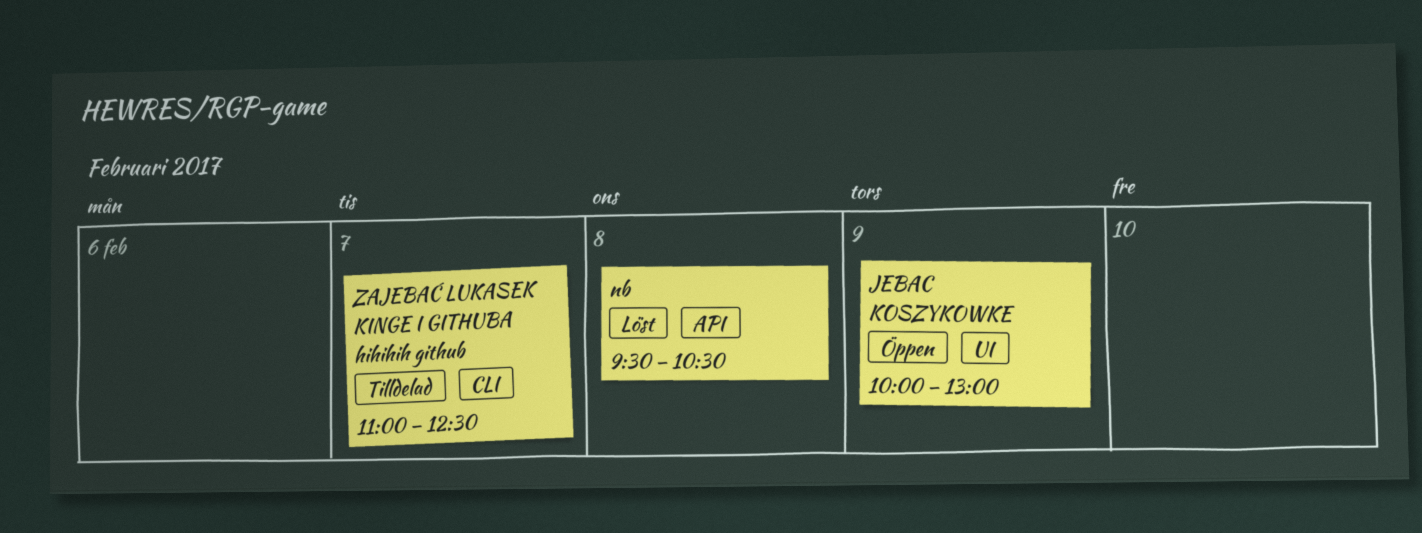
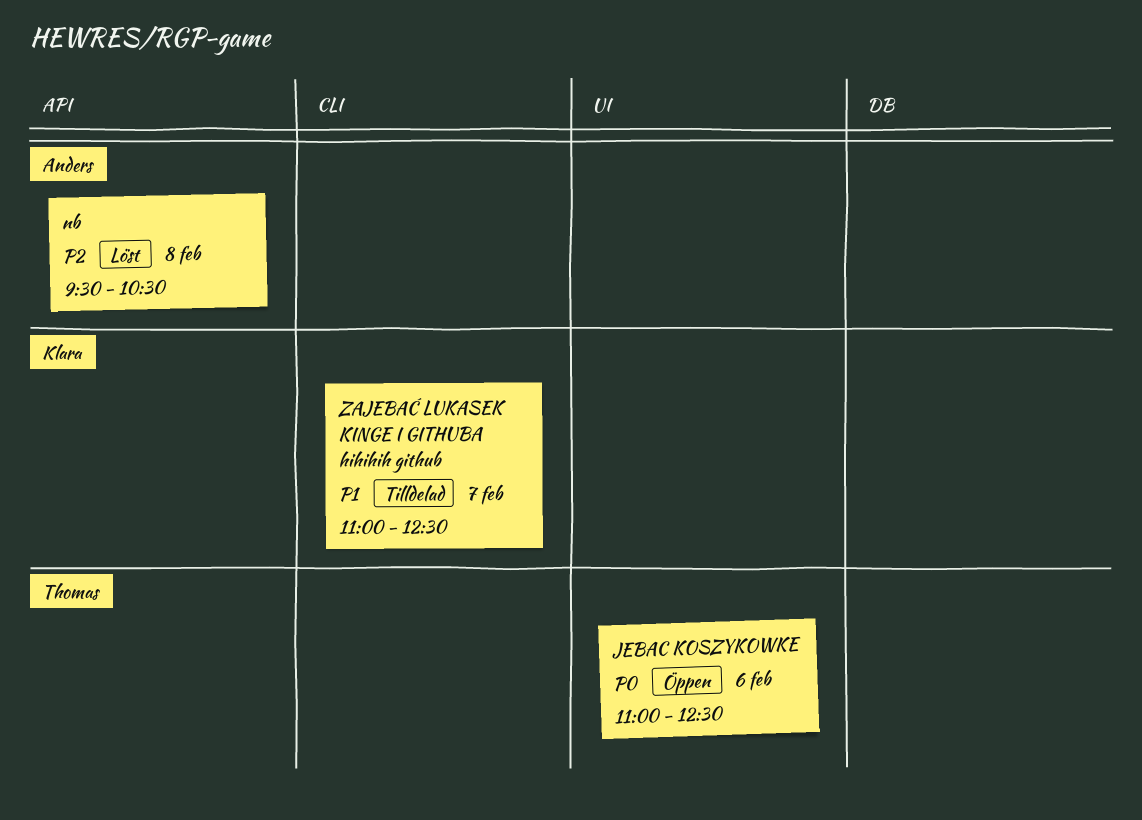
JEBAC KOSZYKOWKE, day: Feb 9 -> Feb 6
JEBAC KOSZYKOWKE, begins: 10:00 -> 11:00
JEBAC KOSZYKOWKE, ends: 13:00 -> 12:30

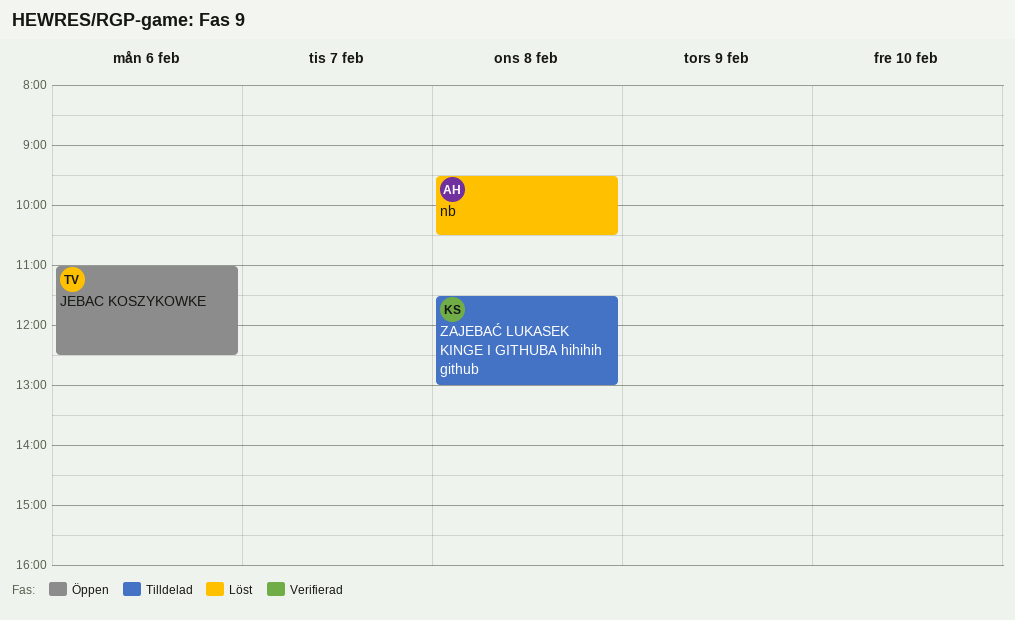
ZAJEBAĆ LUKASEK KINGE I GITHUBA hihihih github, day: Feb 7 -> Feb 8
ZAJEBAĆ LUKASEK KINGE I GITHUBA hihihih github, begins: 11:00 -> 11:30
ZAJEBAĆ LUKASEK KINGE I GITHUBA hihihih github, ends: 12:30 -> 13:00

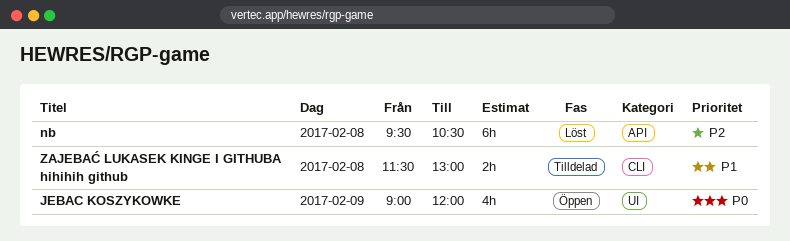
JEBAC KOSZYKOWKE, day: Feb 6 -> Feb 9
JEBAC KOSZYKOWKE, begins: 11:00 -> 09:00
JEBAC KOSZYKOWKE, ends: 12:30 -> 12:00

